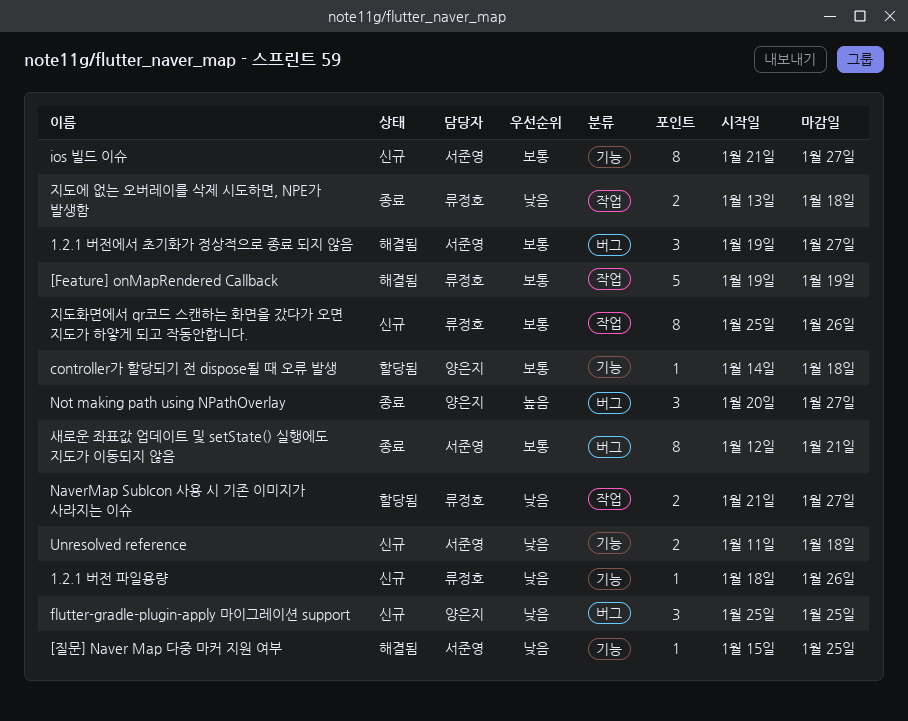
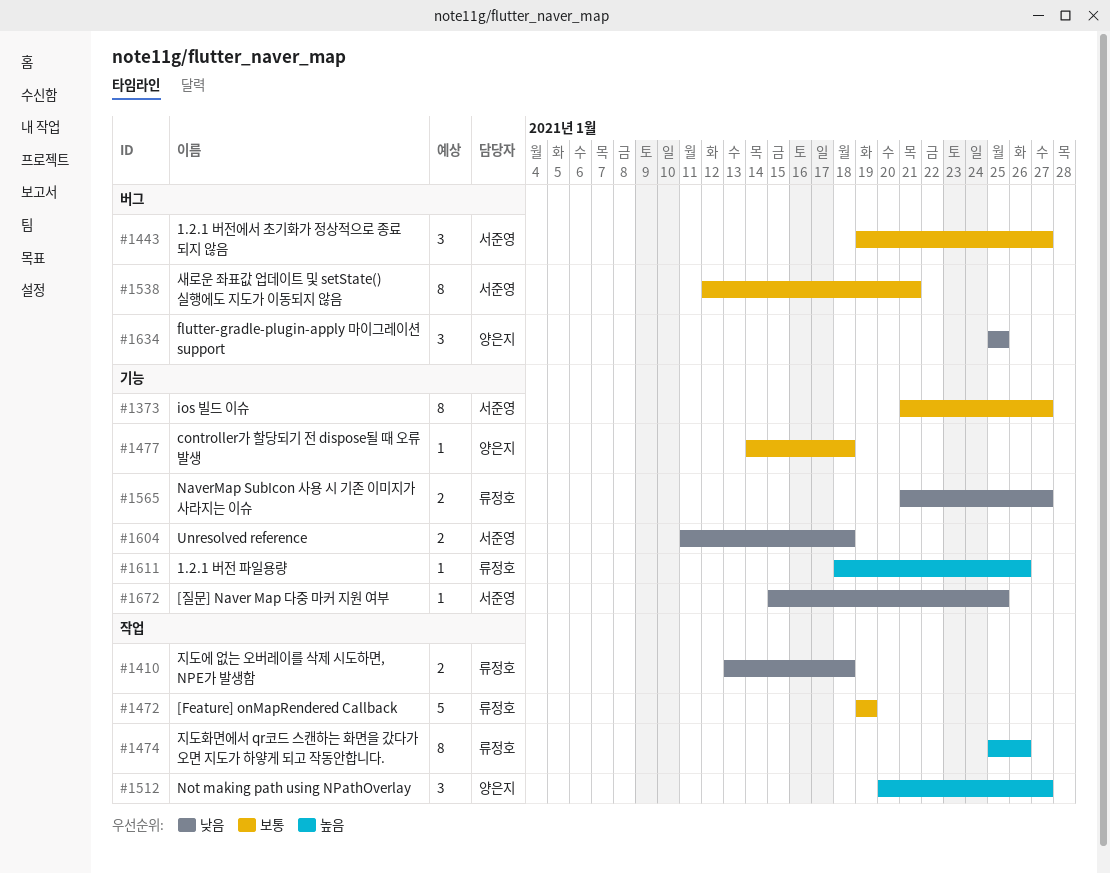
1.2.1 버전 파일용량, priority: 낮음 -> 높음
NaverMap SubIcon 사용 시 기존 이미지가 사라지는 이슈, label: 작업 -> 기능
Not making path using NPathOverlay, label: 버그 -> 작업
지도화면에서 qr코드 스캔하는 화면을 갔다가 오면 지도가 하얗게 되고 작동안합니다., priority: 보통 -> 높음

